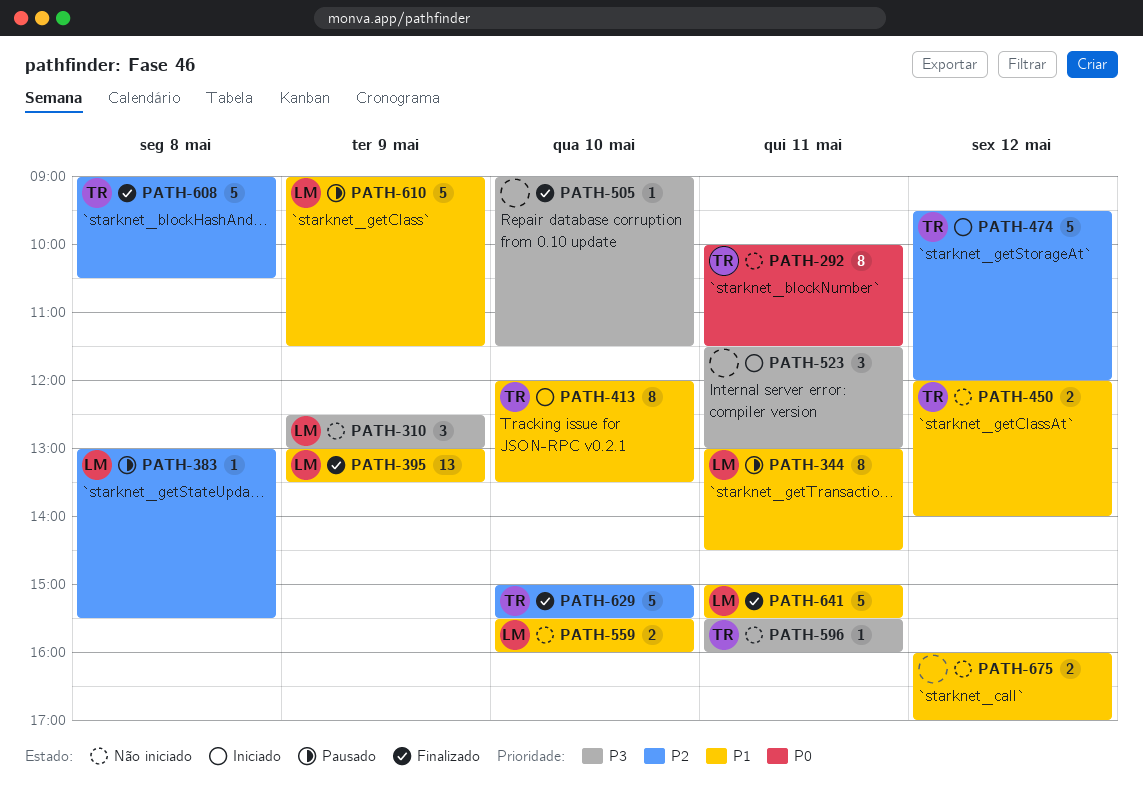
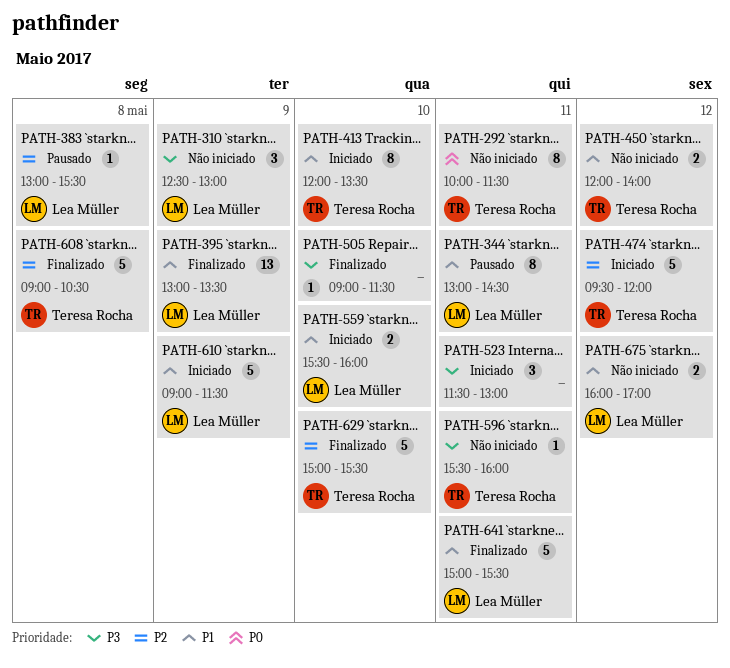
PATH-559, status: Não iniciado -> Iniciado
PATH-610, status: Pausado -> Iniciado
PATH-675, owner: none -> Lea Müller

